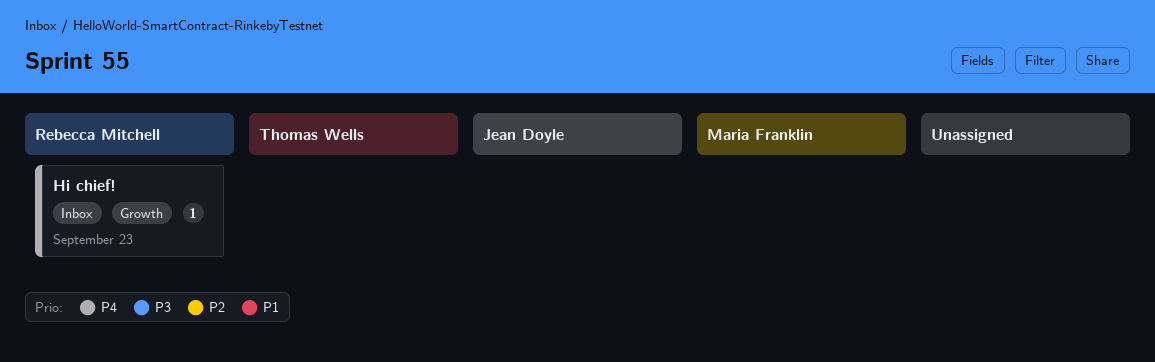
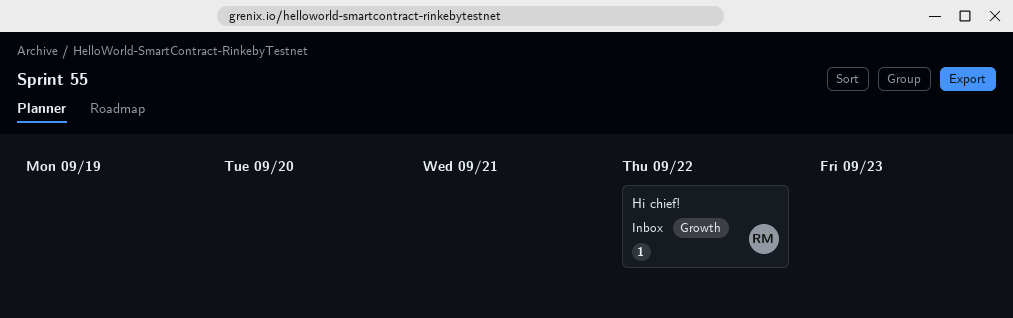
Hi chief!, due: Sep 23 -> Sep 22

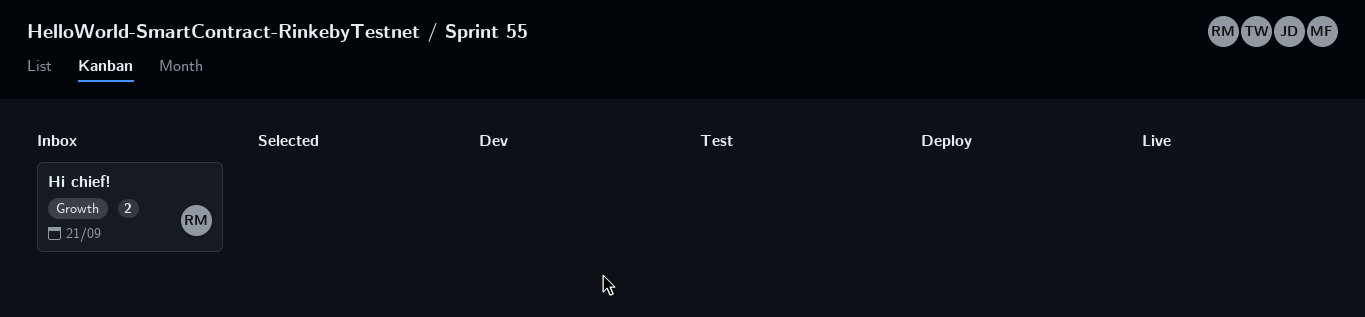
Hi chief!, estimate: 1 -> 2
Hi chief!, due: Sep 22 -> Sep 21

